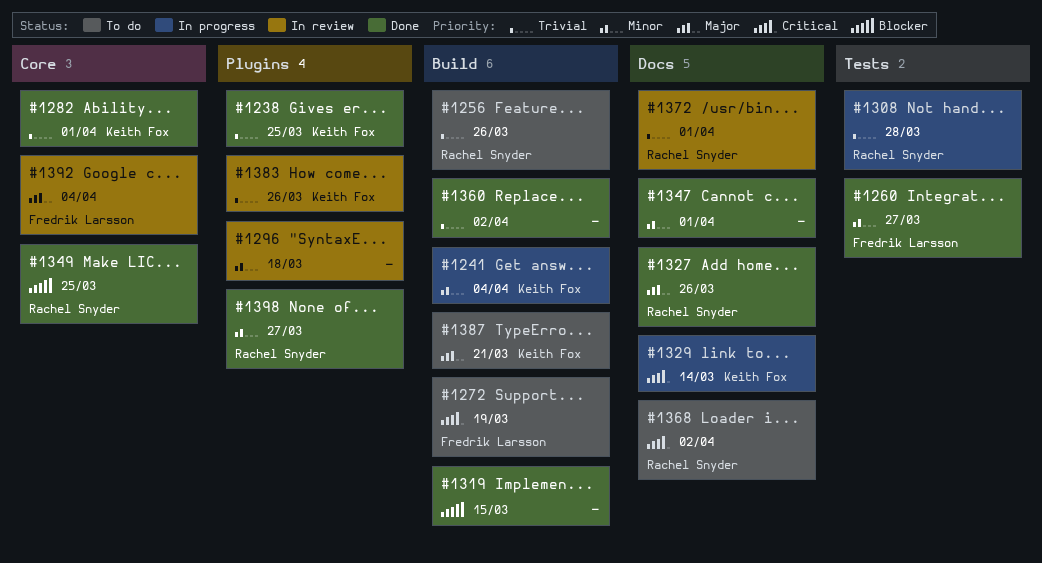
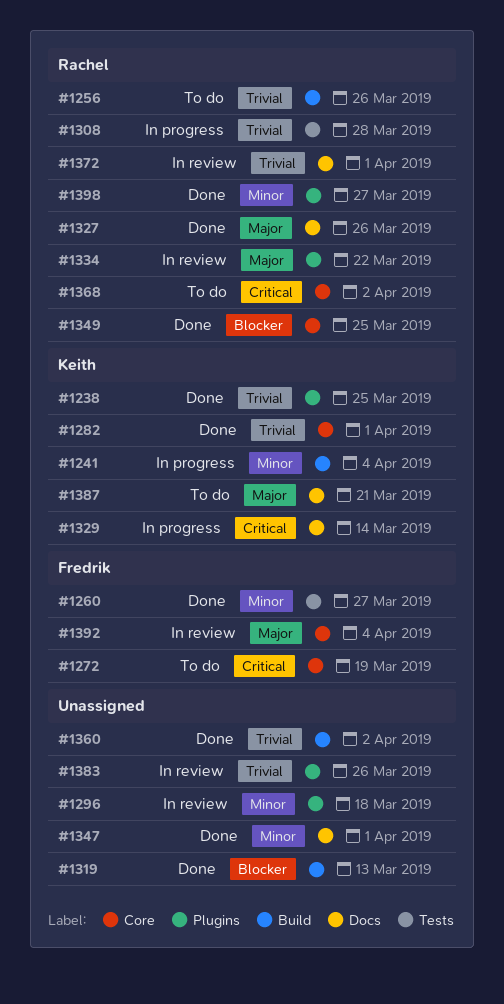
#1272, label: Build -> Core
#1319, due: Mar 15 -> Mar 13
#1334: none -> present
#1368, label: Docs -> Core
#1383, owner: Keith Fox -> none
#1387, label: Build -> Docs

